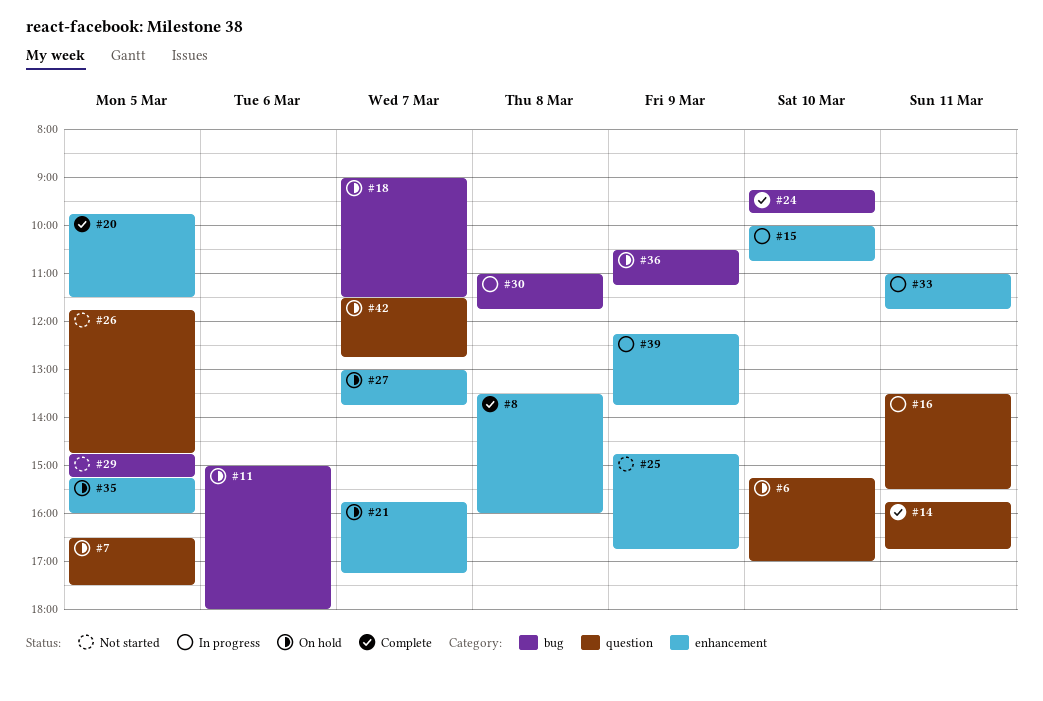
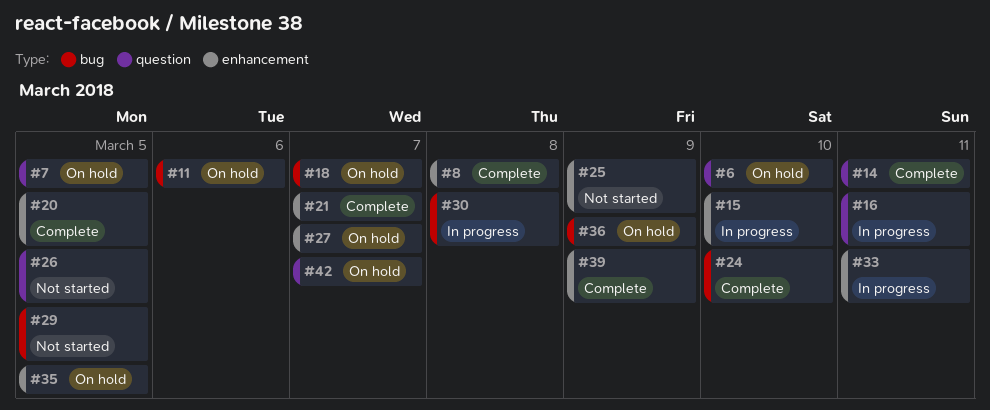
#21, status: On hold -> Complete
#39, status: In progress -> Complete

